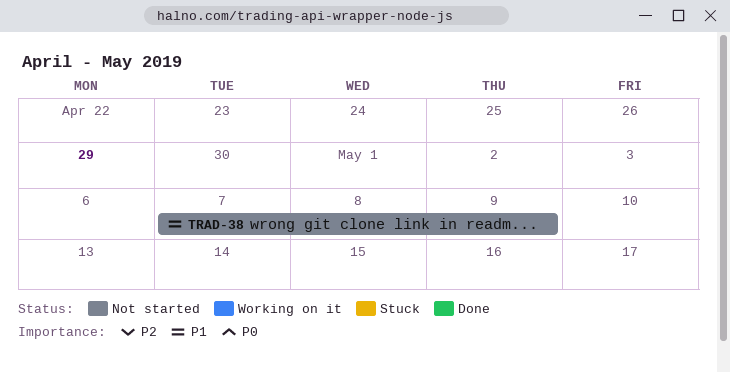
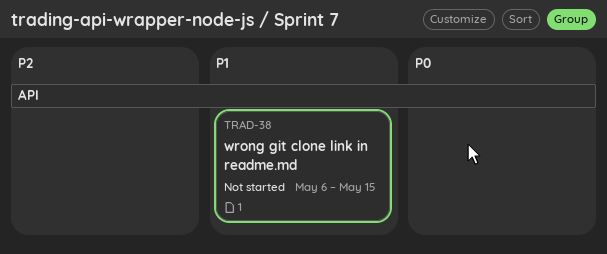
TRAD-38, start: May 7 -> May 6
TRAD-38, due: May 9 -> May 15

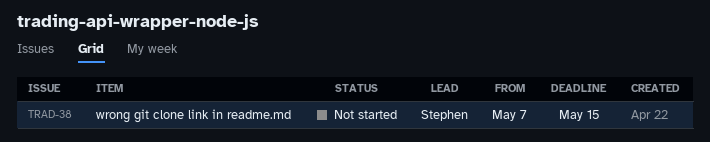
TRAD-38, start: May 6 -> May 7

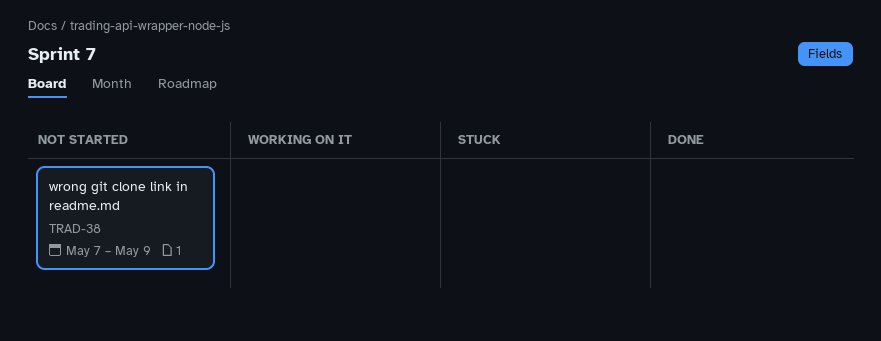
TRAD-38, due: May 15 -> May 9

